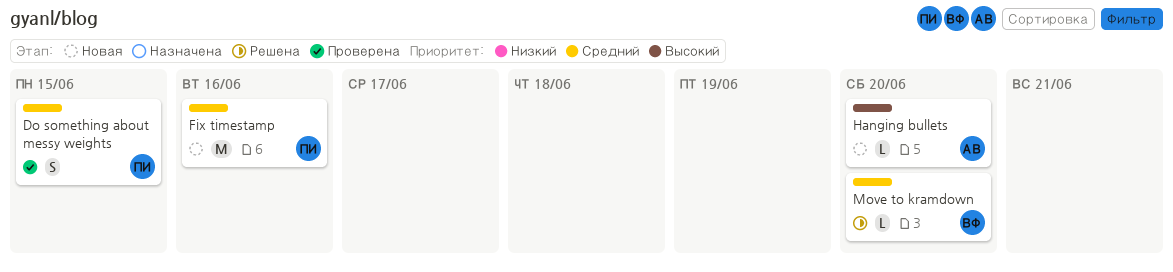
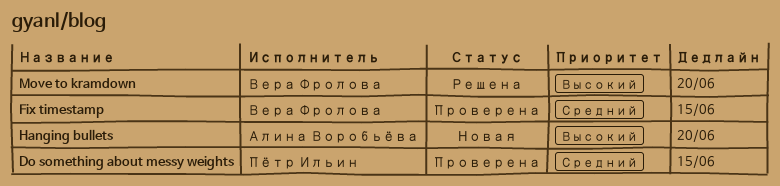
Fix timestamp, status: Новая -> Проверена
Fix timestamp, owner: Пётр Ильин -> Вера Фролова
Fix timestamp, due: Jun 16 -> Jun 15
Move to kramdown, priority: Средний -> Высокий

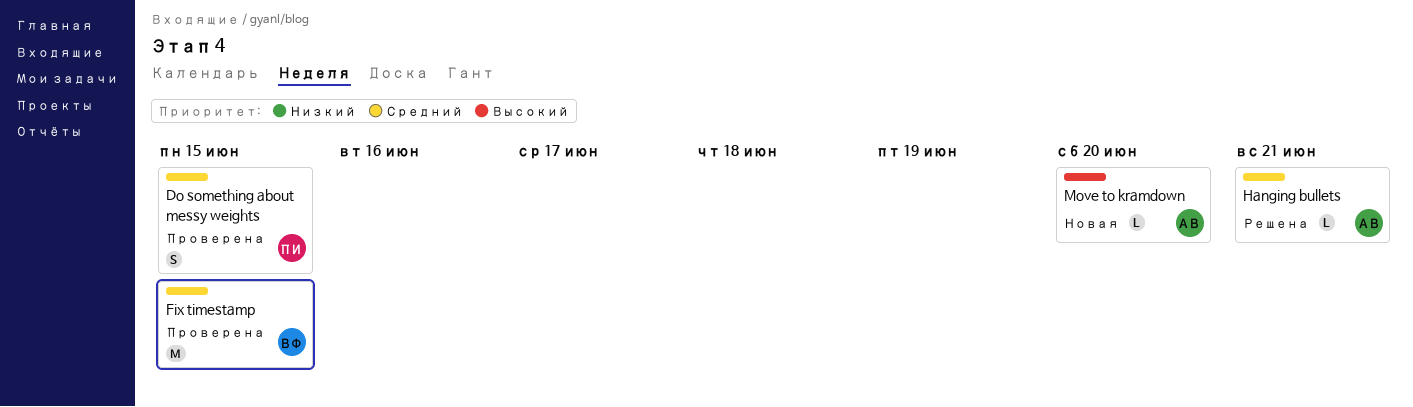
Hanging bullets, status: Новая -> Решена
Hanging bullets, priority: Высокий -> Средний
Hanging bullets, due: Jun 20 -> Jun 21
Move to kramdown, status: Решена -> Новая
Move to kramdown, owner: Вера Фролова -> Алина Воробьёва

